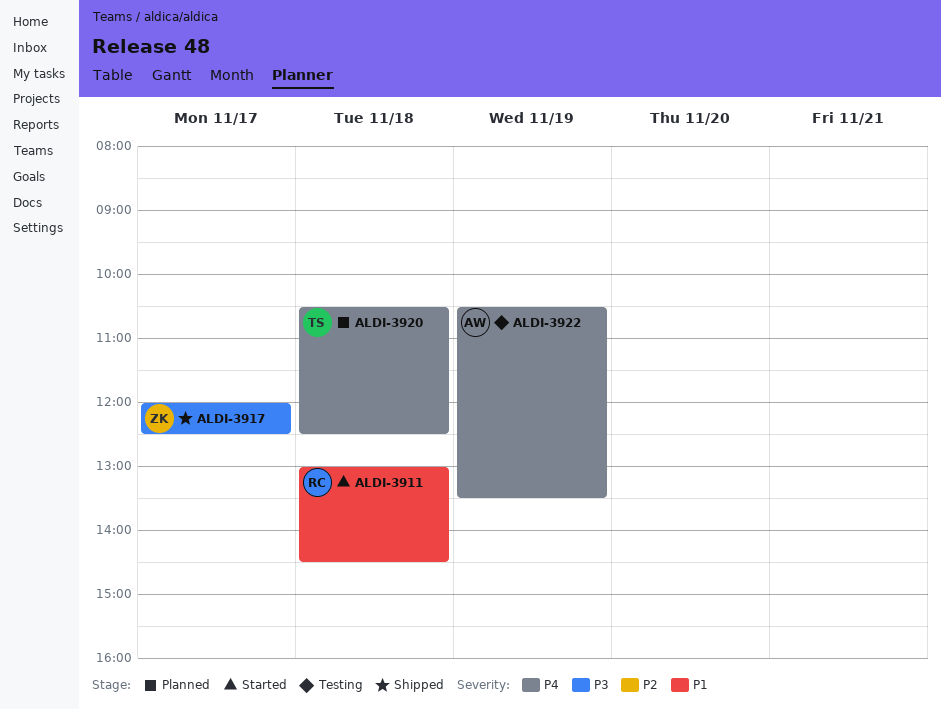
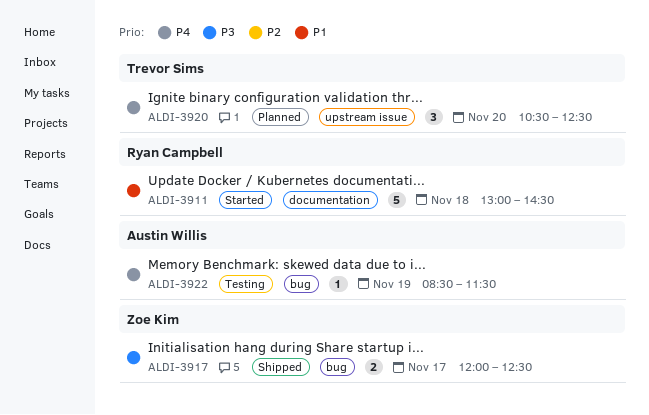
ALDI-3920, day: Nov 18 -> Nov 20
ALDI-3922, begins: 10:30 -> 08:30
ALDI-3922, ends: 13:30 -> 11:30

